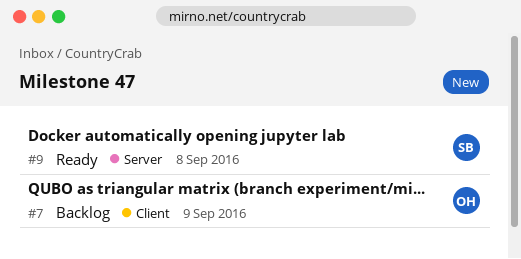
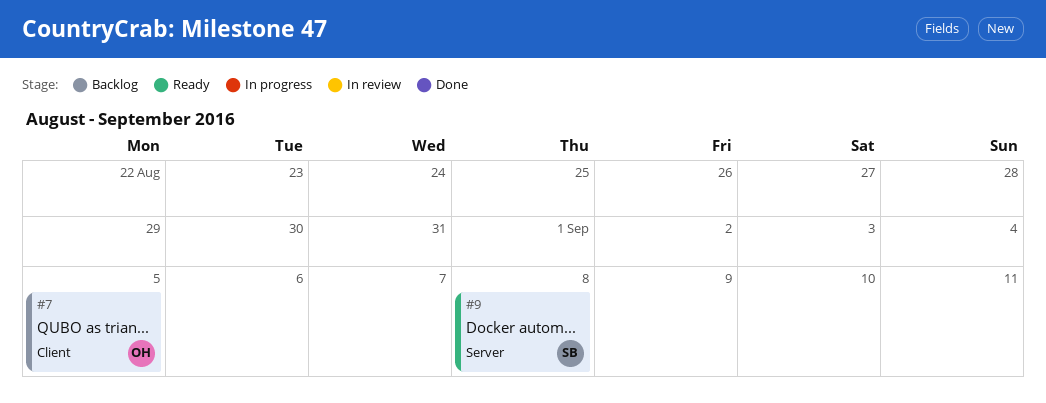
#7, due: Sep 9 -> Sep 5

